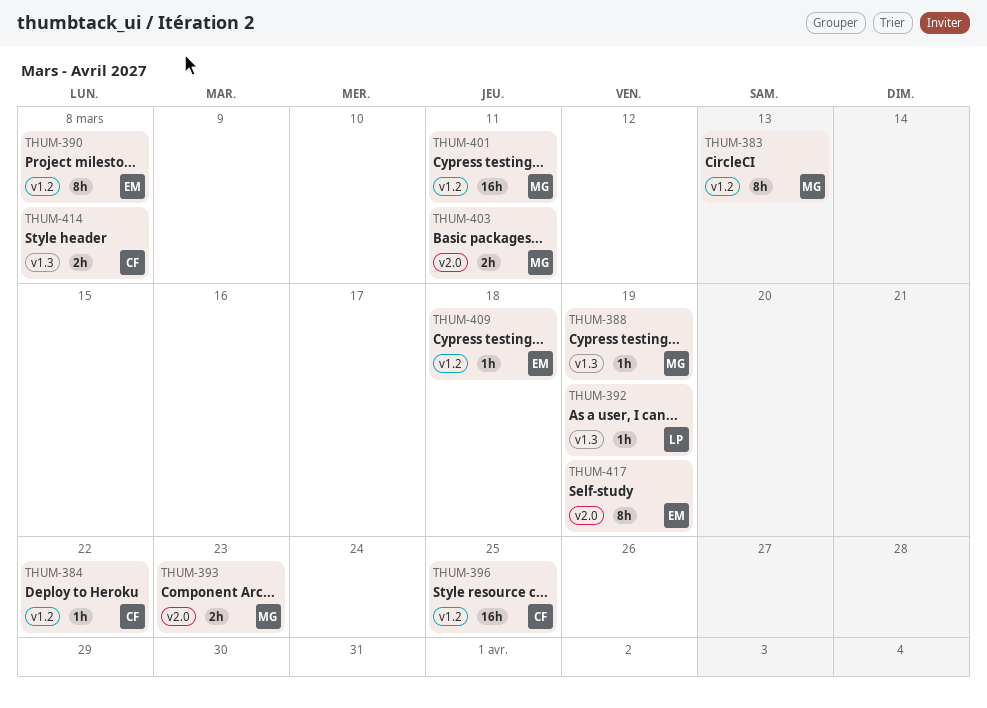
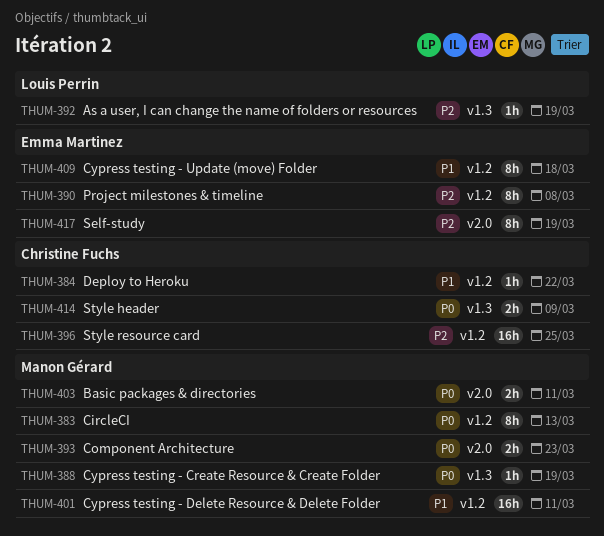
THUM-409, estimate: 1h -> 8h
THUM-414, due: Mar 8 -> Mar 9

